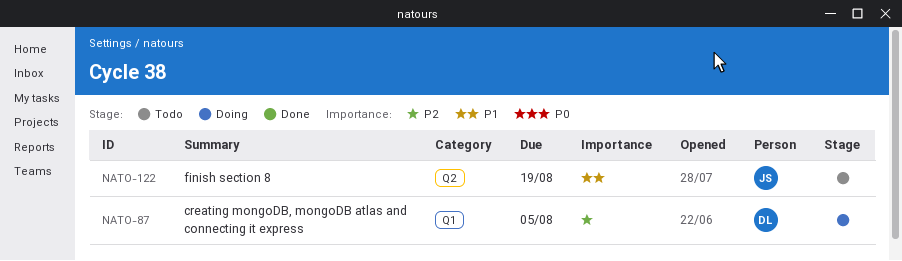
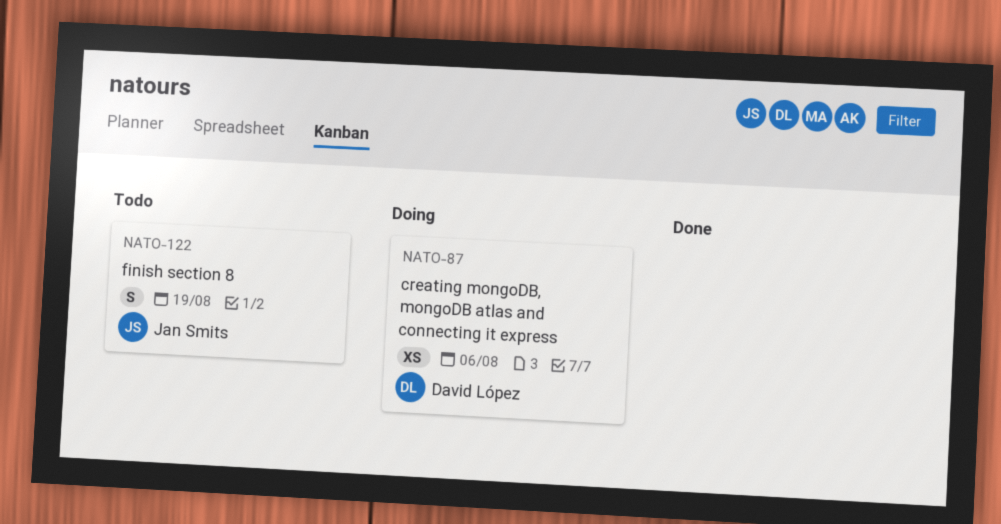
NATO-87, due: Aug 5 -> Aug 6

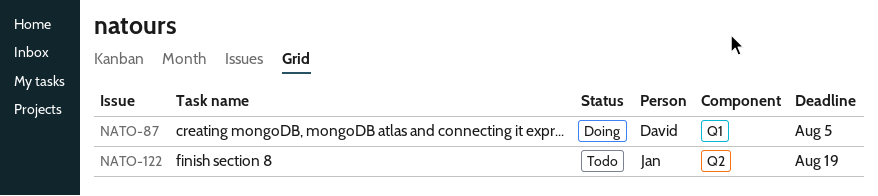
NATO-87, due: Aug 6 -> Aug 5

